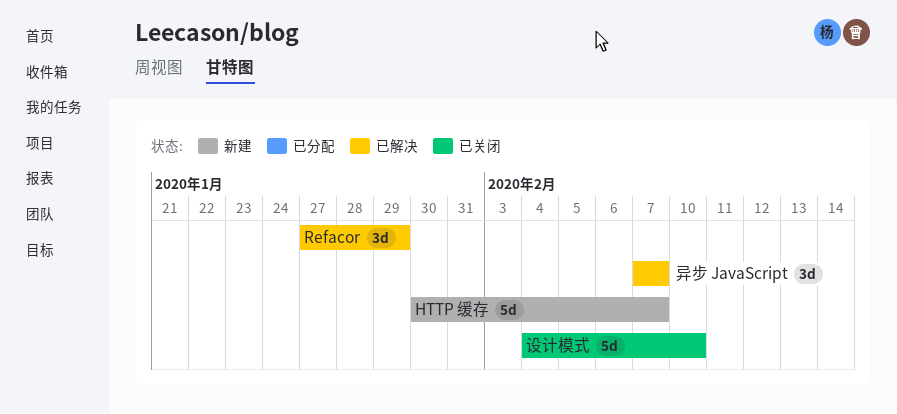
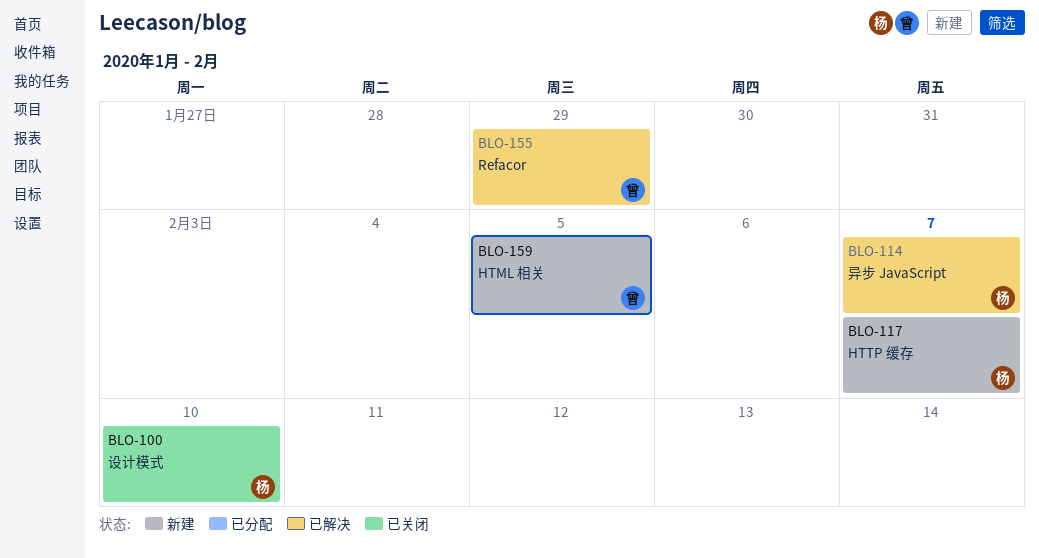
HTML 相关: none -> present

